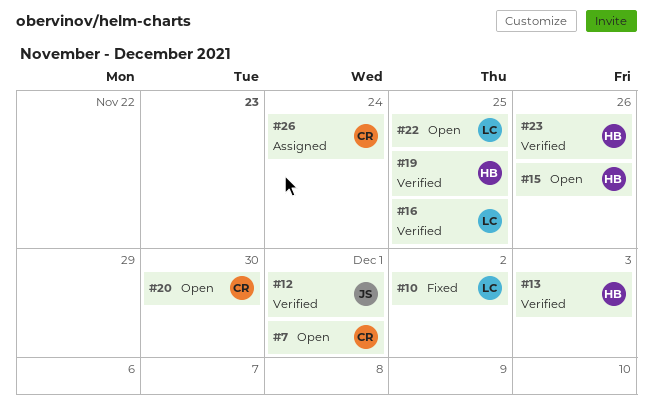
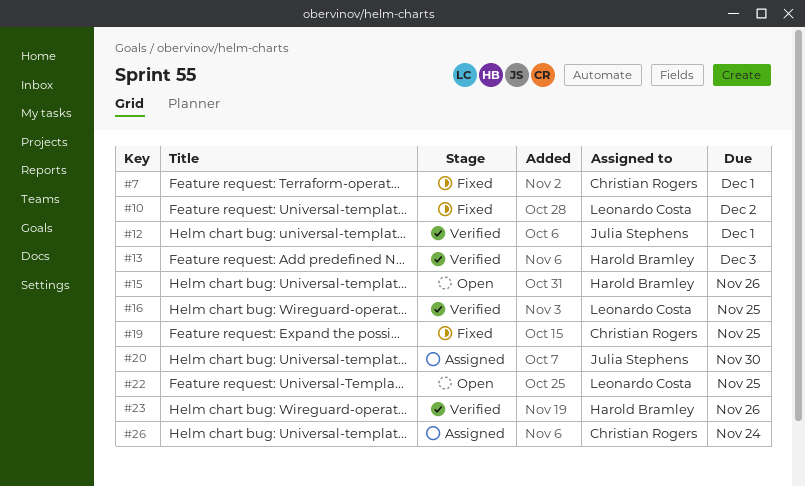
#7, status: Open -> Fixed
#19, status: Verified -> Fixed
#19, owner: Harold Bramley -> Christian Rogers
#20, status: Open -> Assigned
#20, owner: Christian Rogers -> Julia Stephens

